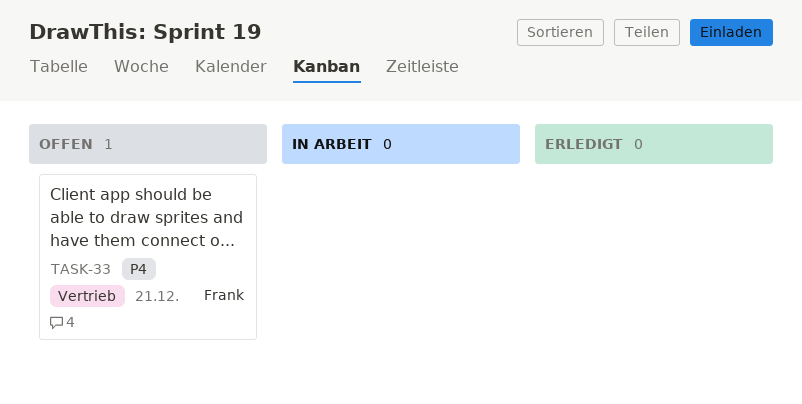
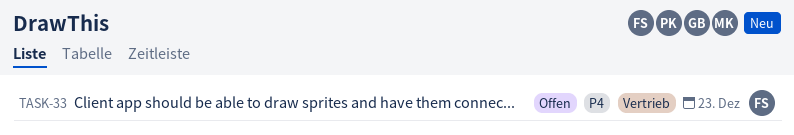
TASK-33, due: Dec 21 -> Dec 23

